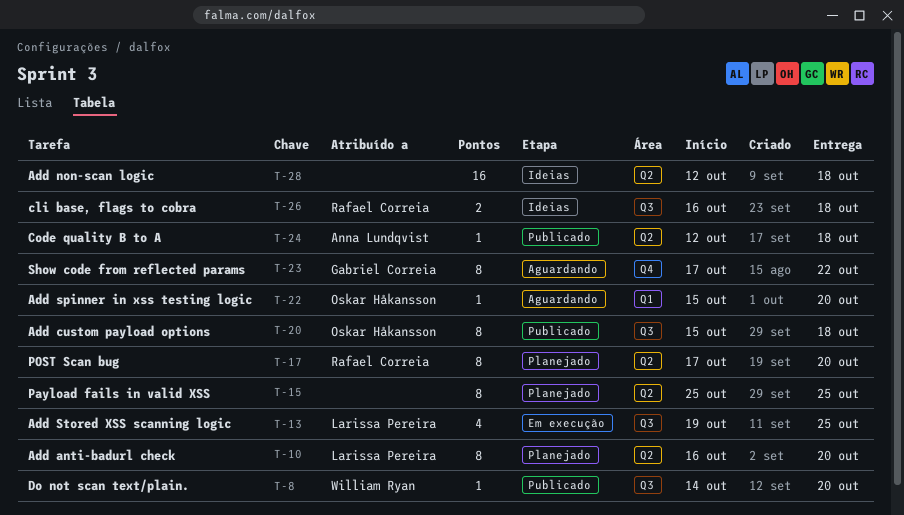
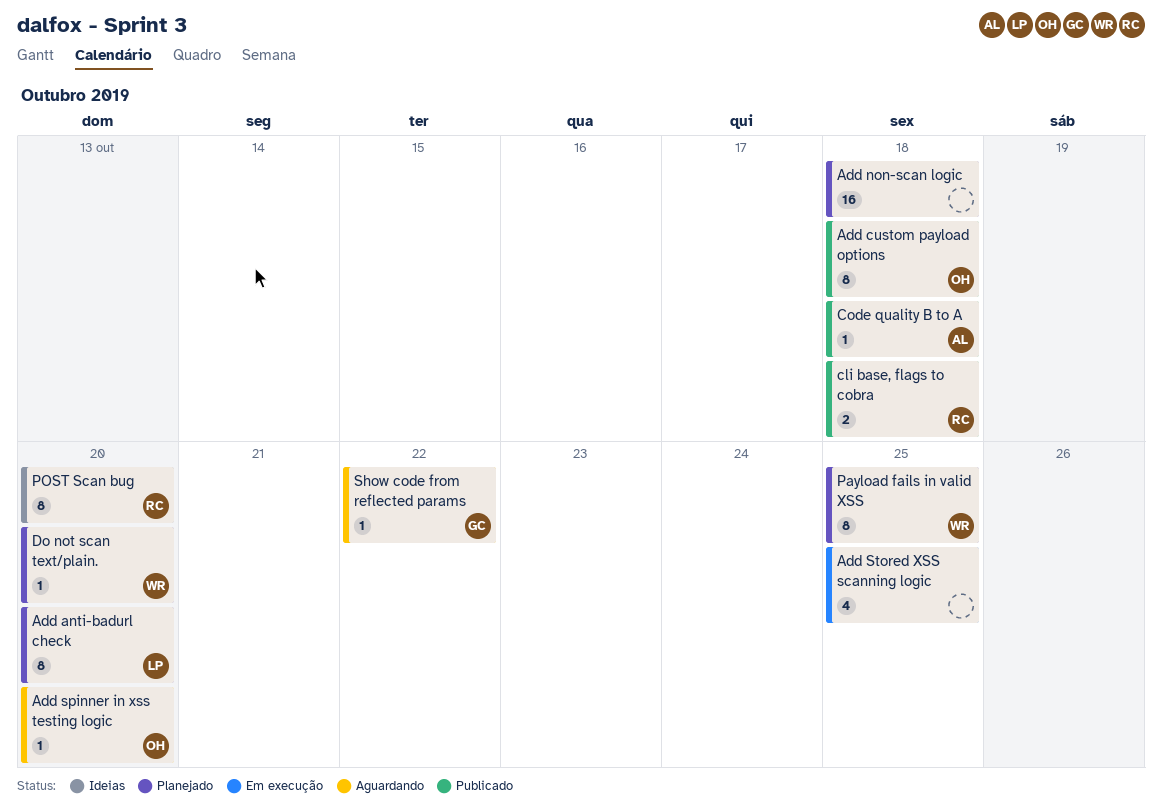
Add non-scan logic, status: Ideias -> Planejado
Add Stored XSS scanning logic, owner: Larissa Pereira -> none
cli base, flags to cobra, status: Ideias -> Publicado
Do not scan text/plain., status: Publicado -> Planejado
Payload fails in valid XSS, owner: none -> William Ryan
POST Scan bug, status: Planejado -> Ideias
Show code from reflected params, estimate: 8 -> 1

